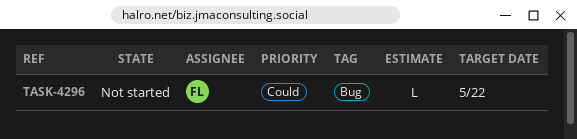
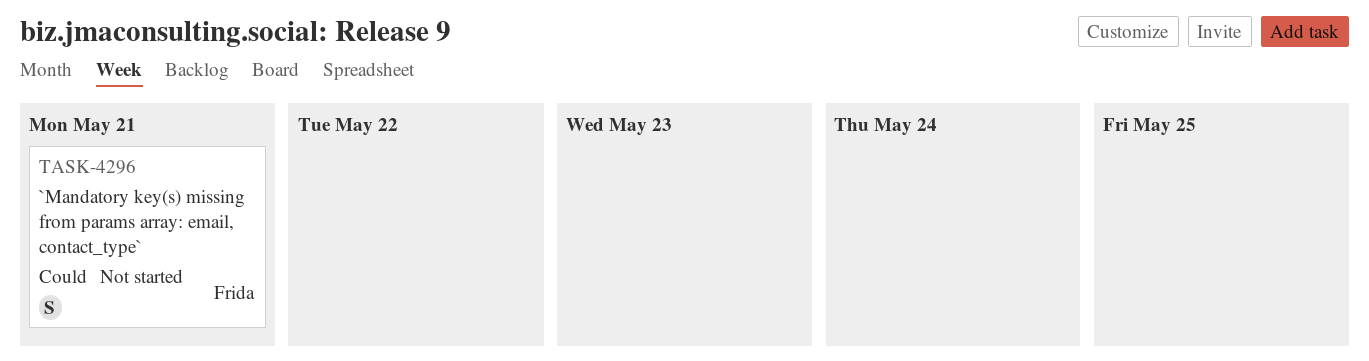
TASK-4296, estimate: L -> S
TASK-4296, due: May 22 -> May 21

